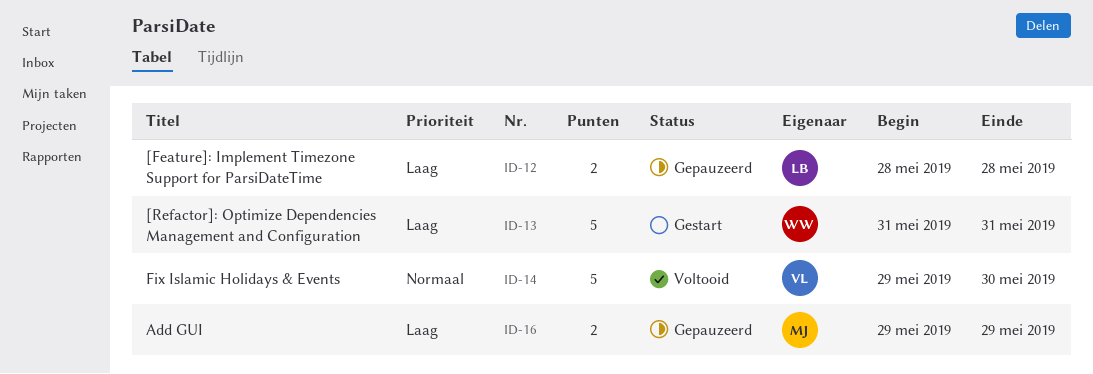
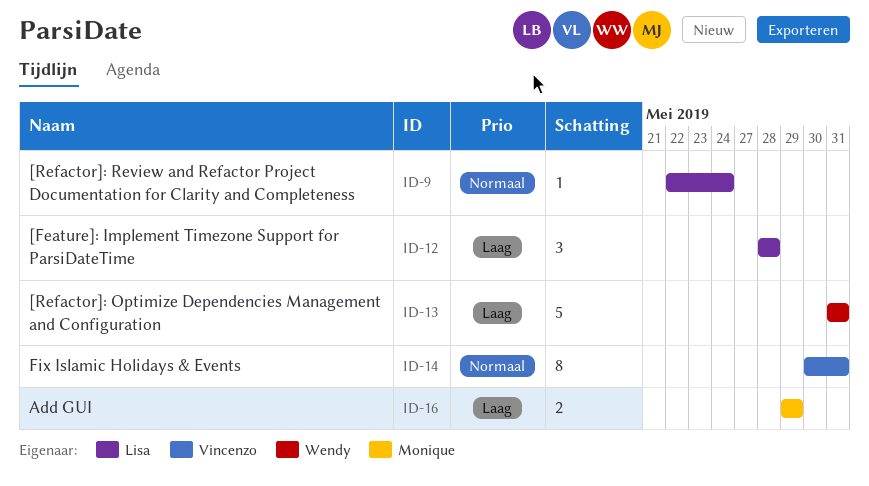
ID-9: none -> present
ID-12, estimate: 2 -> 3
ID-14, estimate: 5 -> 8
ID-14, start: May 29 -> May 30
ID-14, due: May 30 -> May 31

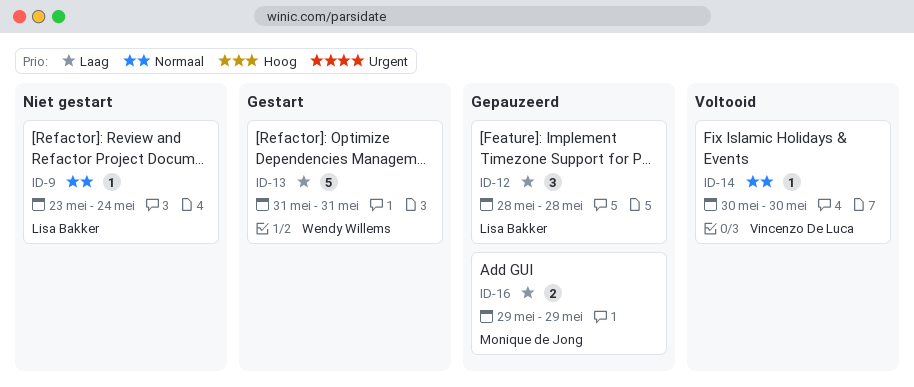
ID-9, start: May 22 -> May 23
ID-14, estimate: 8 -> 1
ID-14, due: May 31 -> May 30

